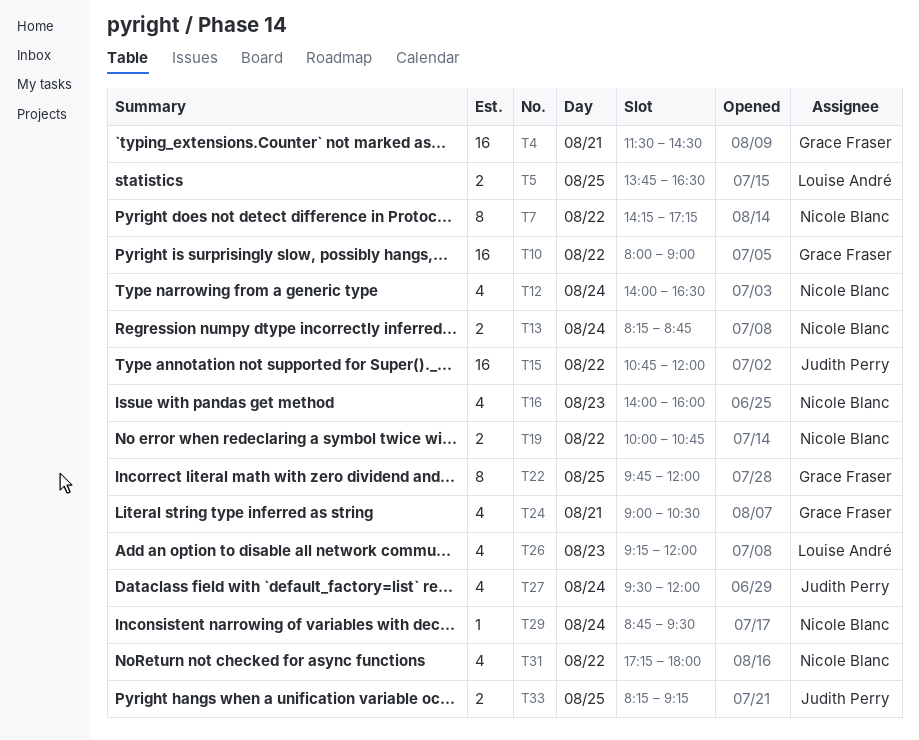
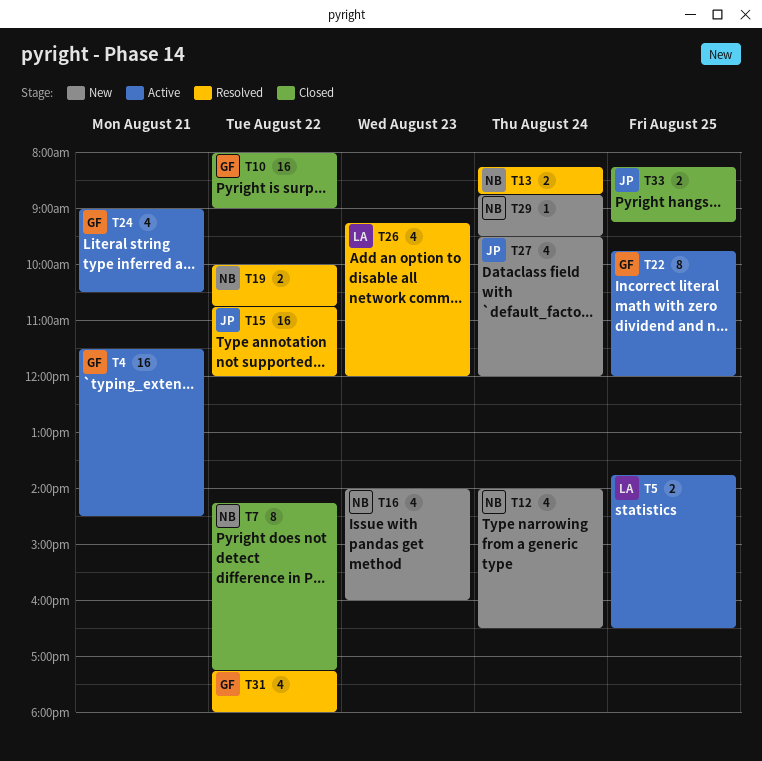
T31, owner: Nicole Blanc -> Grace Fraser

